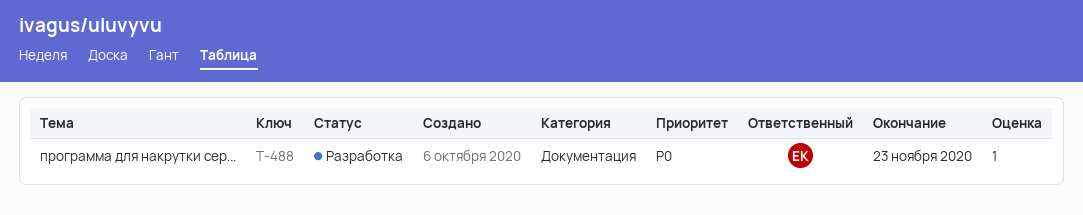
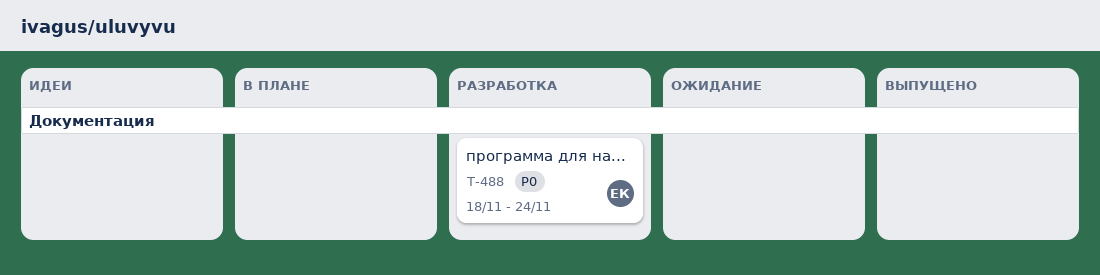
T-488, due: Nov 23 -> Nov 24

